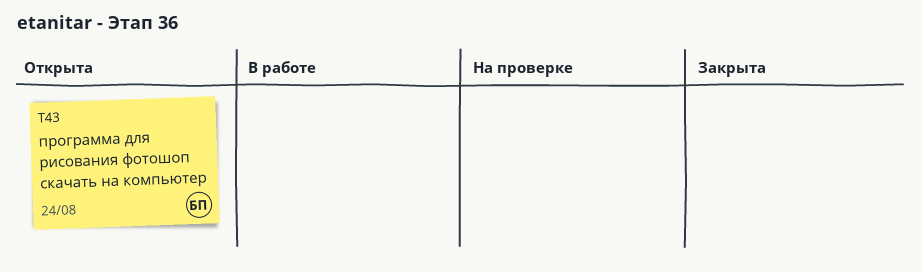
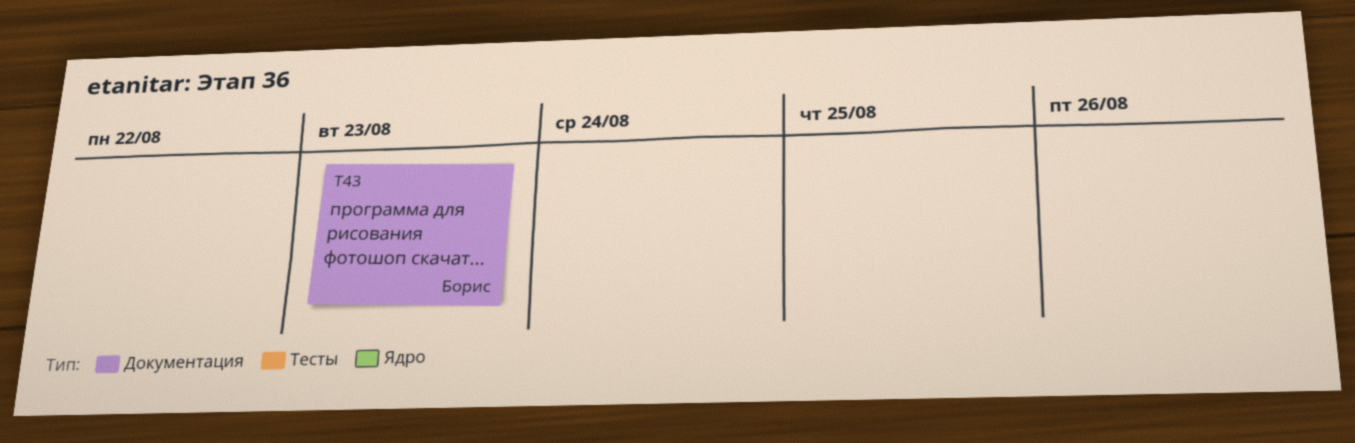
T43, due: Aug 24 -> Aug 23

